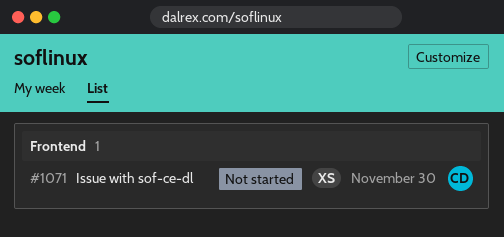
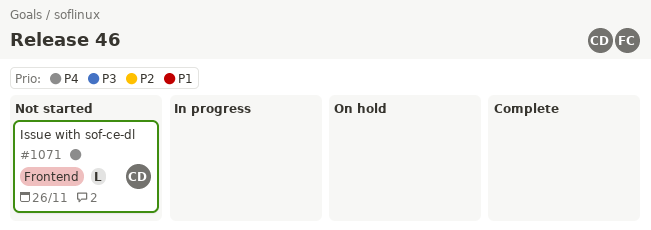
#1071, estimate: XS -> L
#1071, due: Nov 30 -> Nov 26

